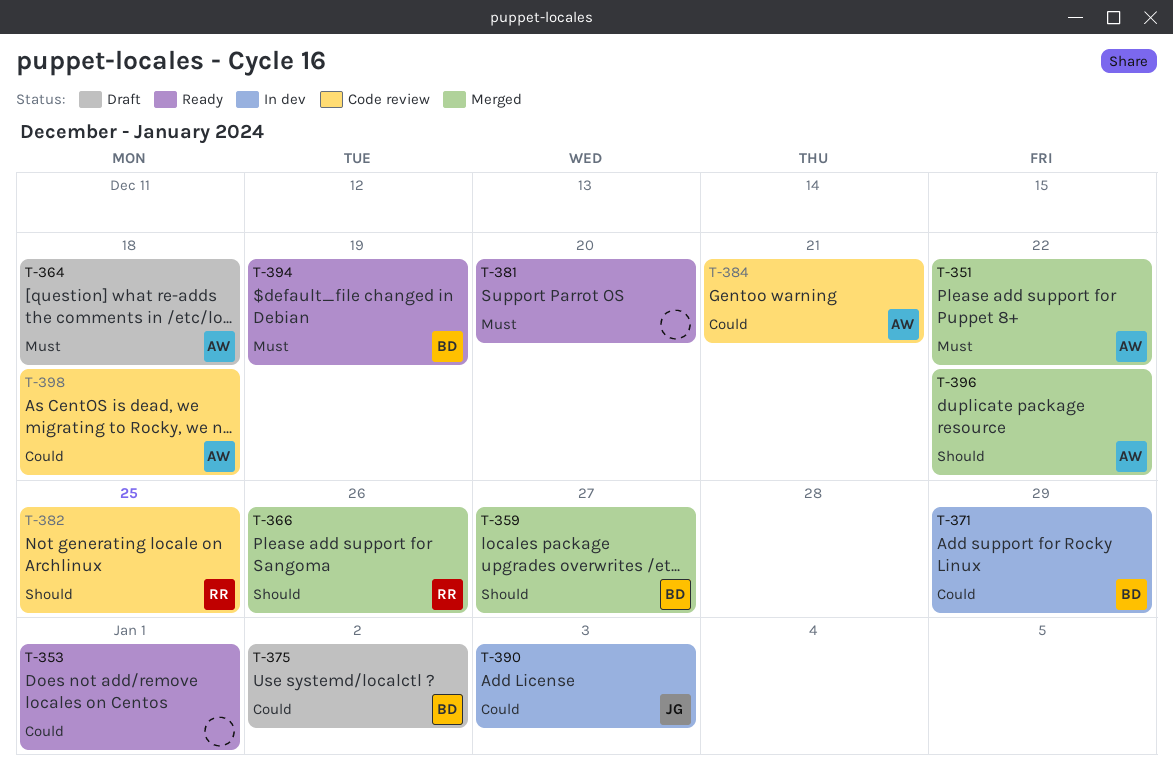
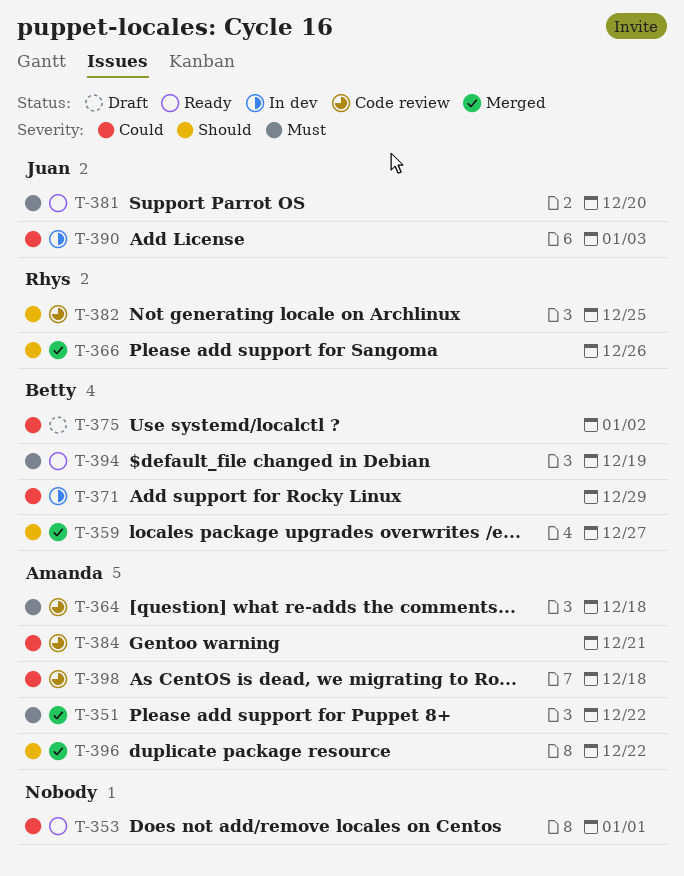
T-364, status: Draft -> Code review
T-381, owner: none -> Juan

